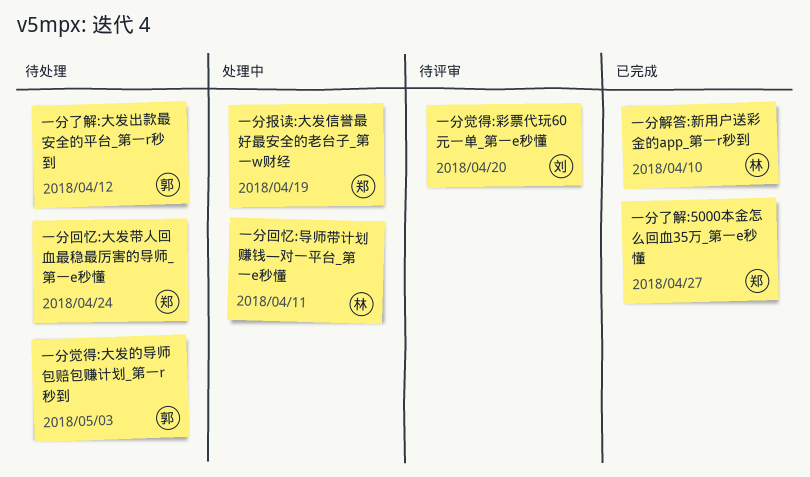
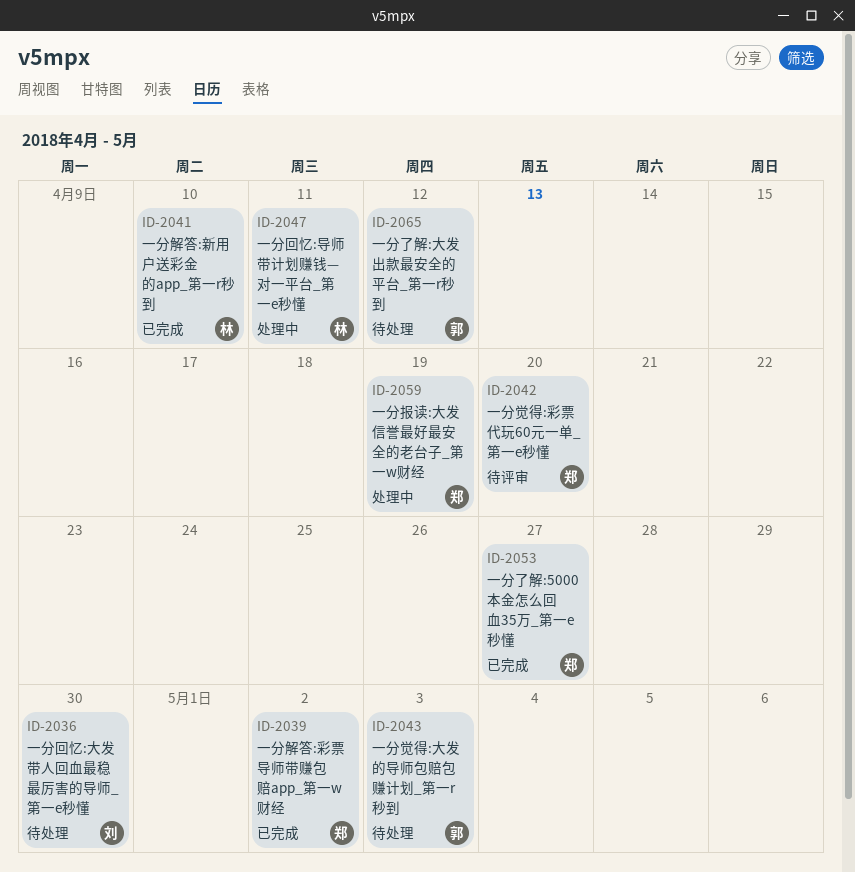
一分回忆:大发带人回血最稳最厉害的导师_第一e秒懂, owner: 郑 -> 刘
一分回忆:大发带人回血最稳最厉害的导师_第一e秒懂, due: Apr 24 -> Apr 30
一分觉得:彩票代玩60元一单_第一e秒懂, owner: 刘 -> 郑
一分解答:彩票导师带赚包赔app_第一w财经: none -> present

